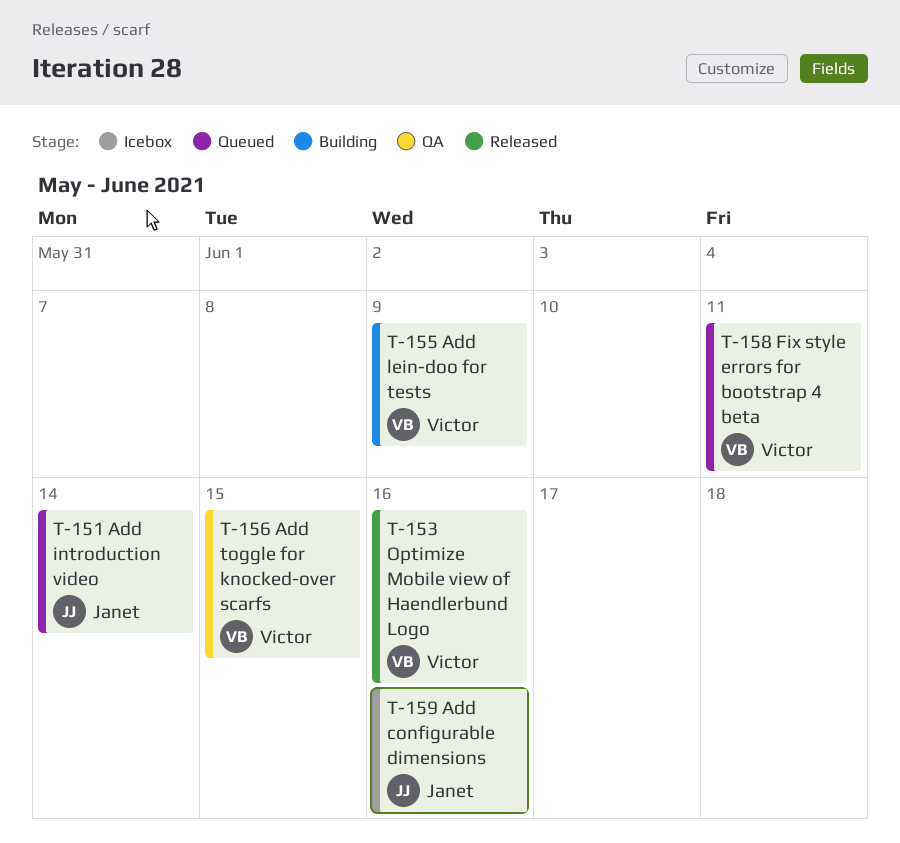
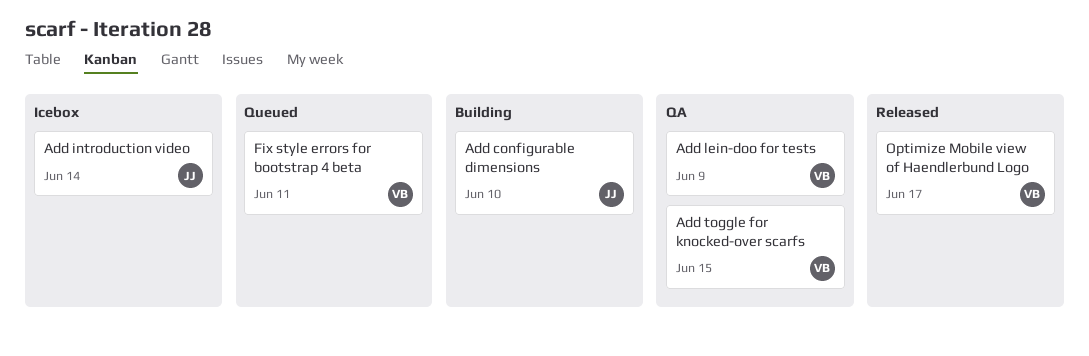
Add configurable dimensions, status: Icebox -> Building
Add configurable dimensions, due: Jun 16 -> Jun 10
Add introduction video, status: Queued -> Icebox
Add lein-doo for tests, status: Building -> QA
Optimize Mobile view of Haendlerbund Logo, due: Jun 16 -> Jun 17

